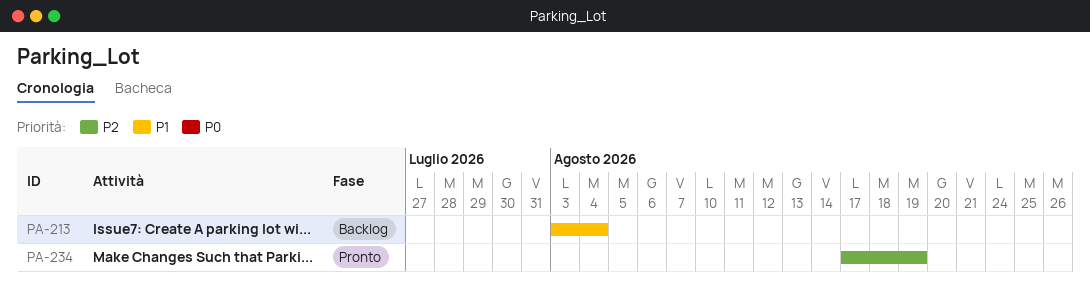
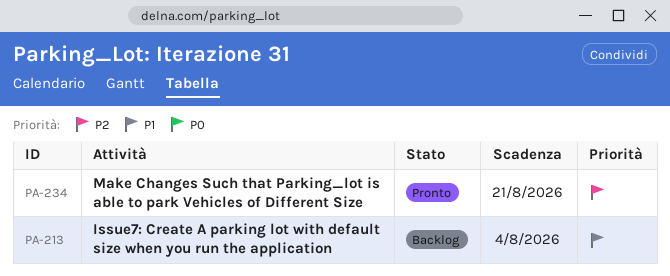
PA-234, due: Aug 19 -> Aug 21

